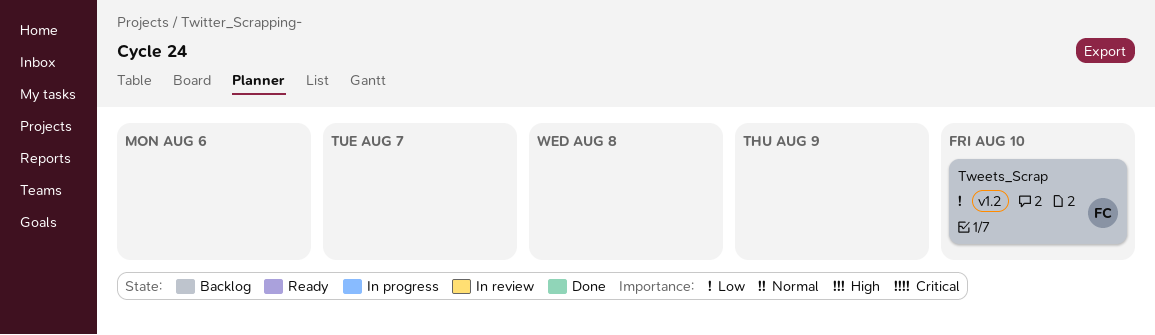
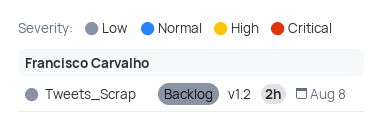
Tweets_Scrap, due: Aug 10 -> Aug 8

